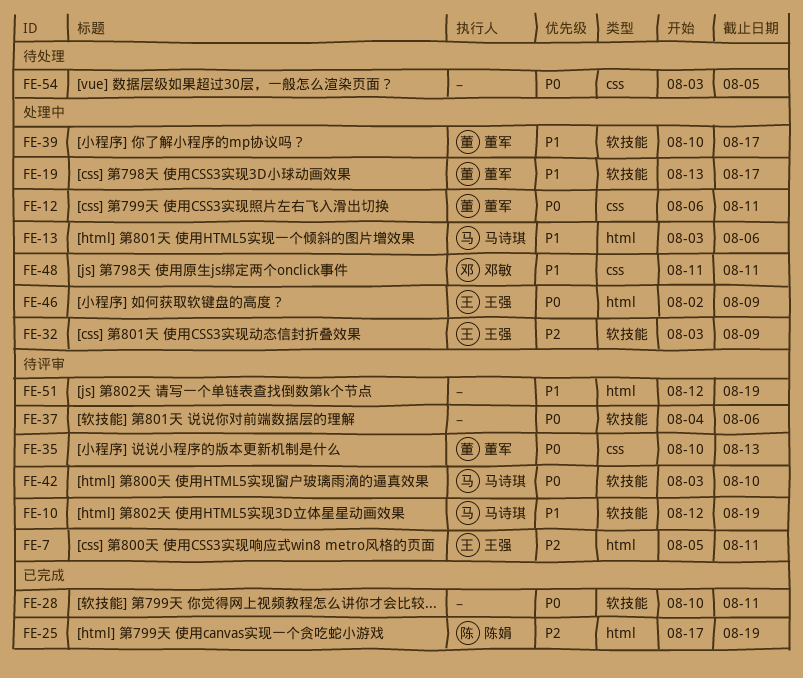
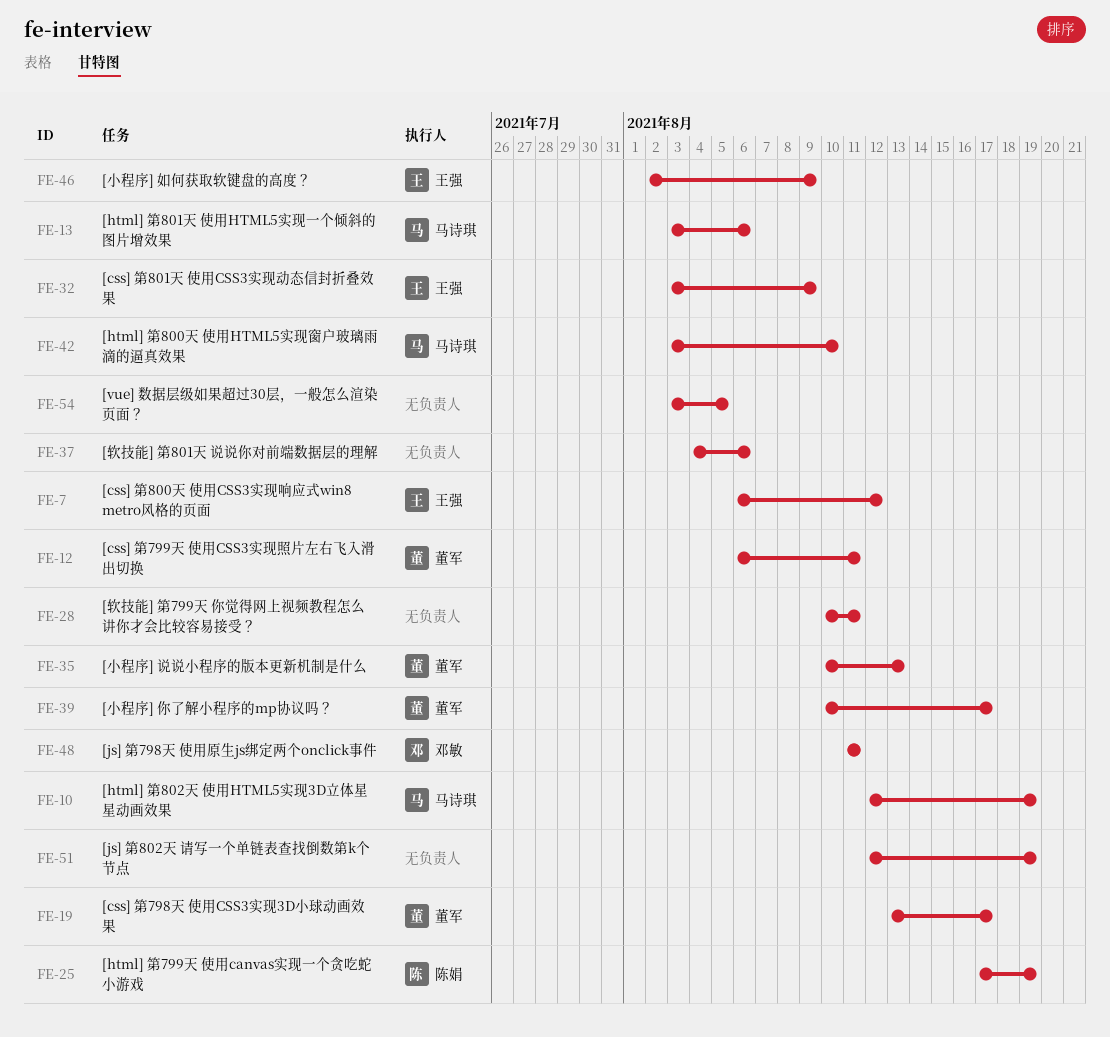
FE-7, start: Aug 5 -> Aug 6
FE-7, due: Aug 11 -> Aug 12

